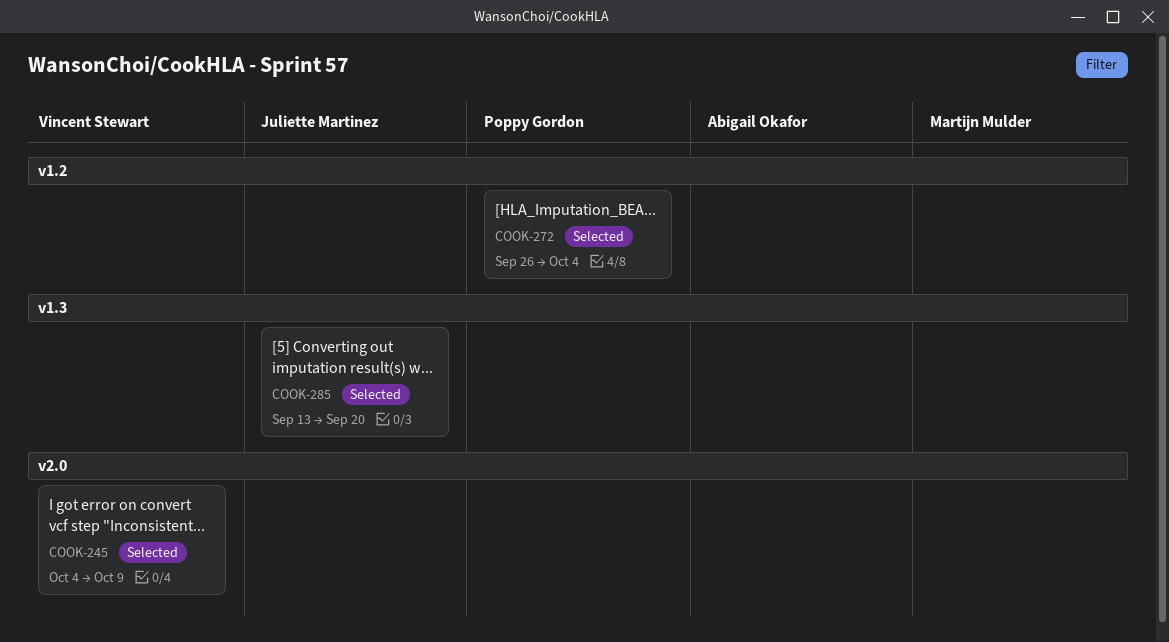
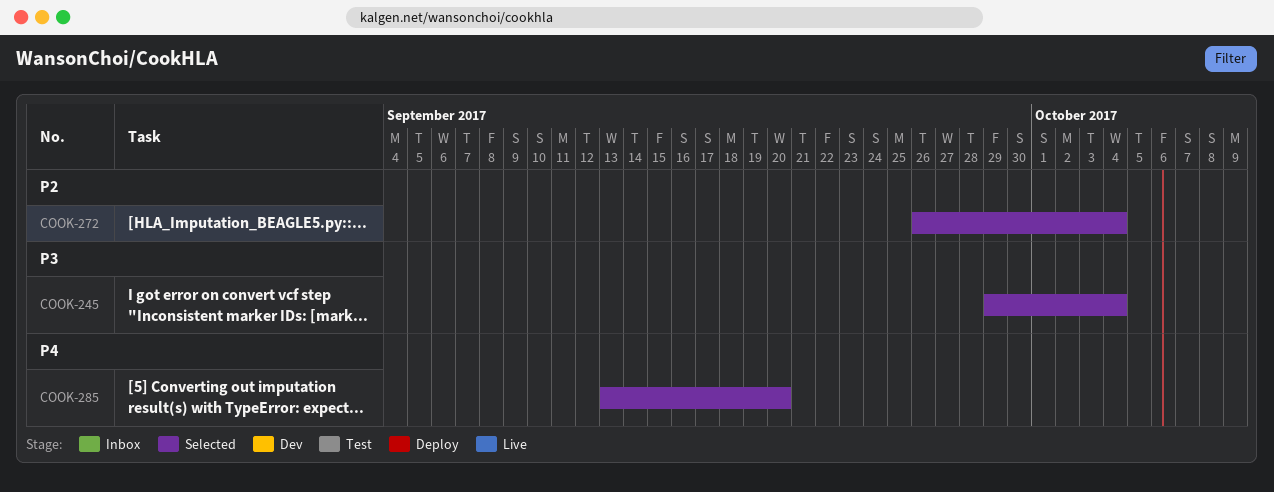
COOK-245, start: Oct 4 -> Sep 29
COOK-245, due: Oct 9 -> Oct 4

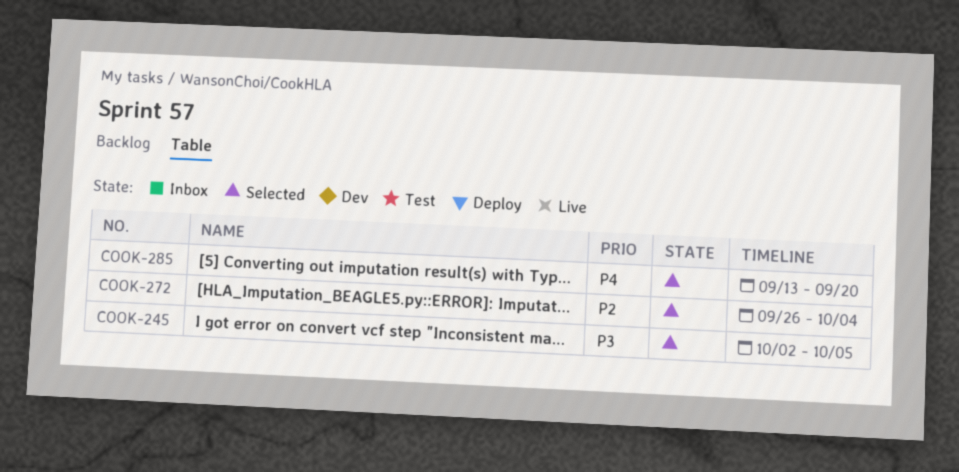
COOK-245, start: Sep 29 -> Oct 2
COOK-245, due: Oct 4 -> Oct 5

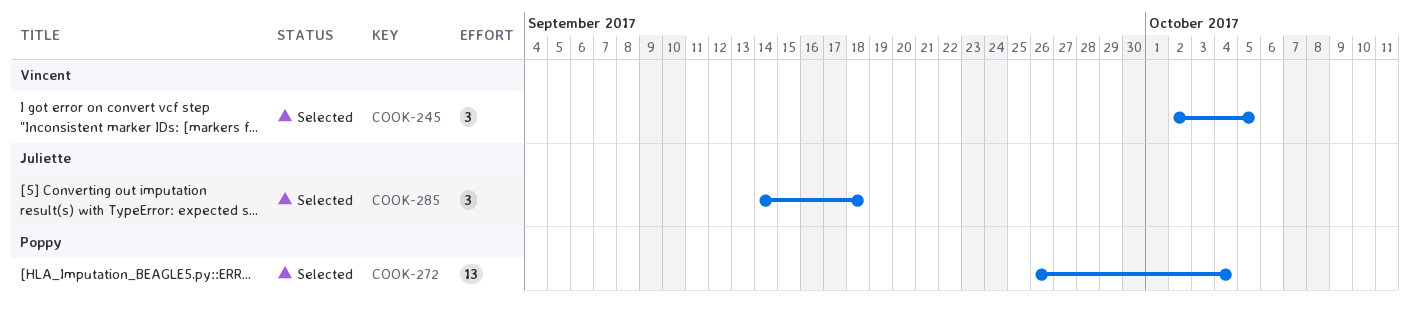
COOK-285, start: Sep 13 -> Sep 14
COOK-285, due: Sep 20 -> Sep 18

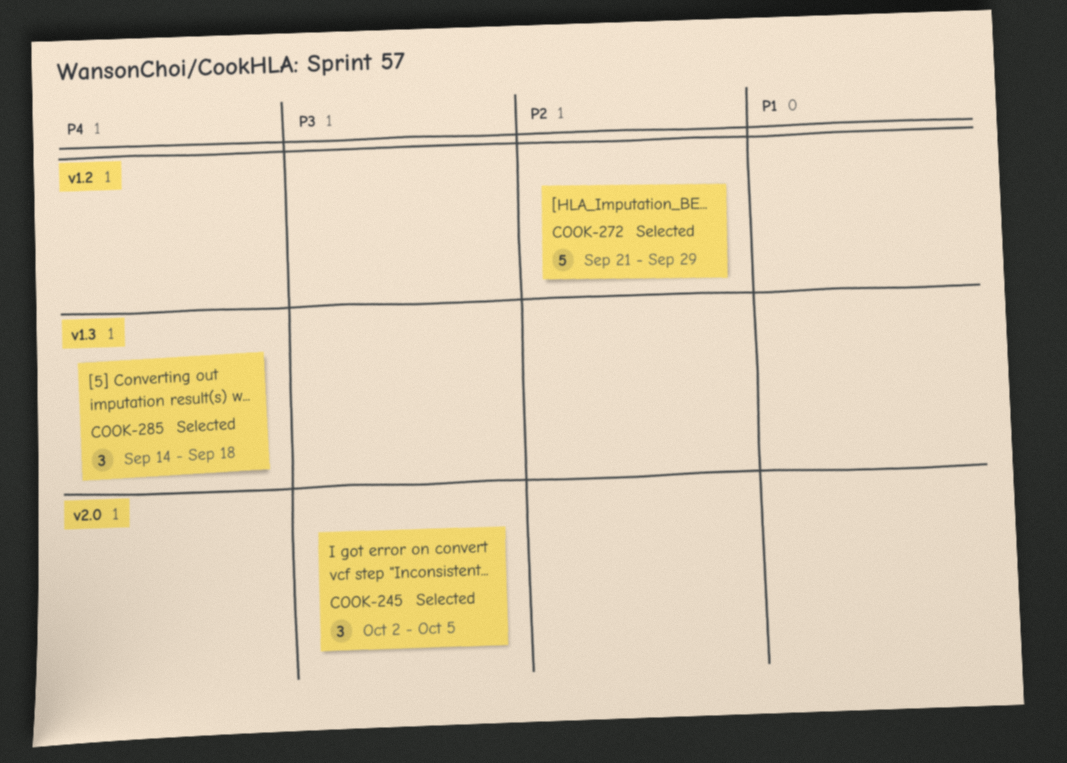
COOK-272, estimate: 13 -> 5
COOK-272, start: Sep 26 -> Sep 21
COOK-272, due: Oct 4 -> Sep 29

